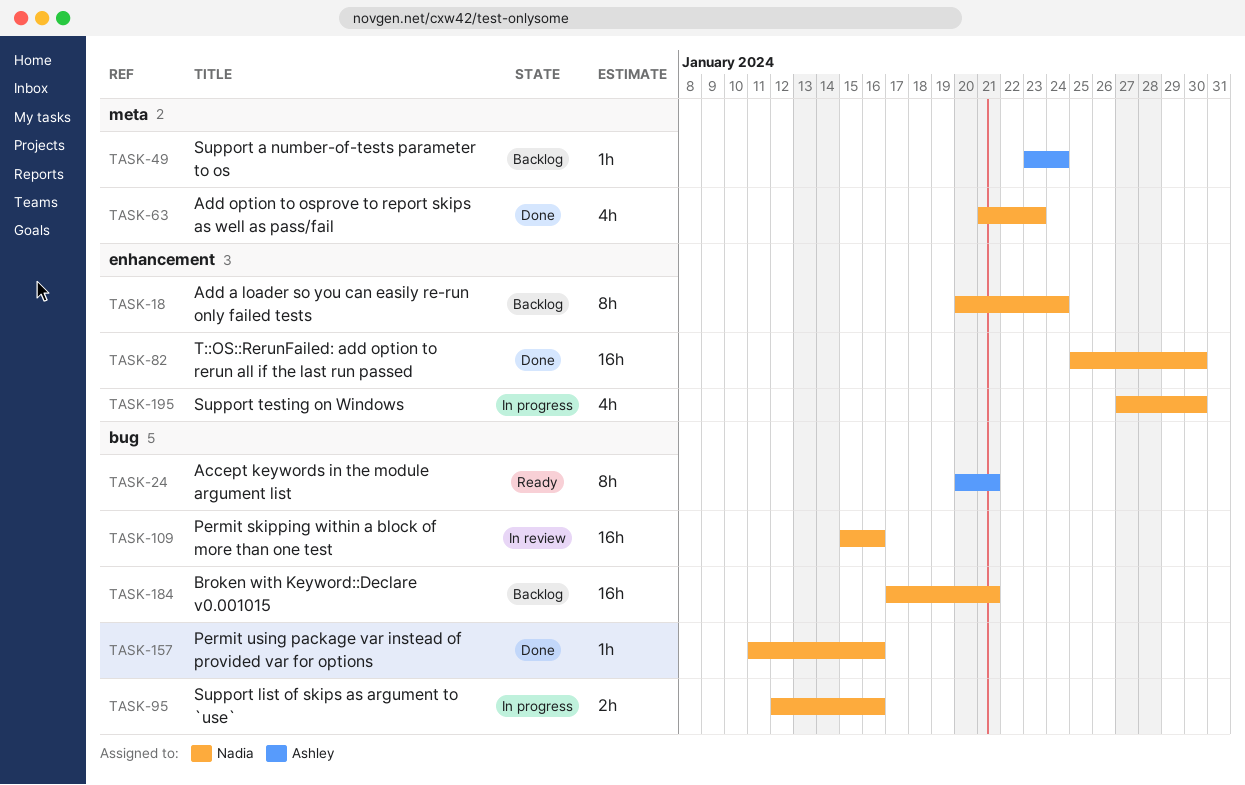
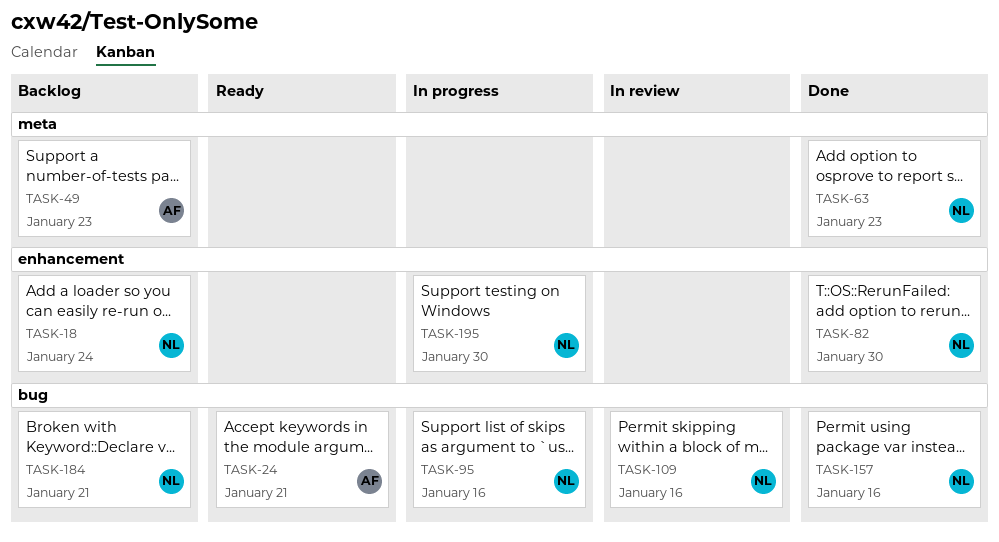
TASK-49, due: Jan 24 -> Jan 23

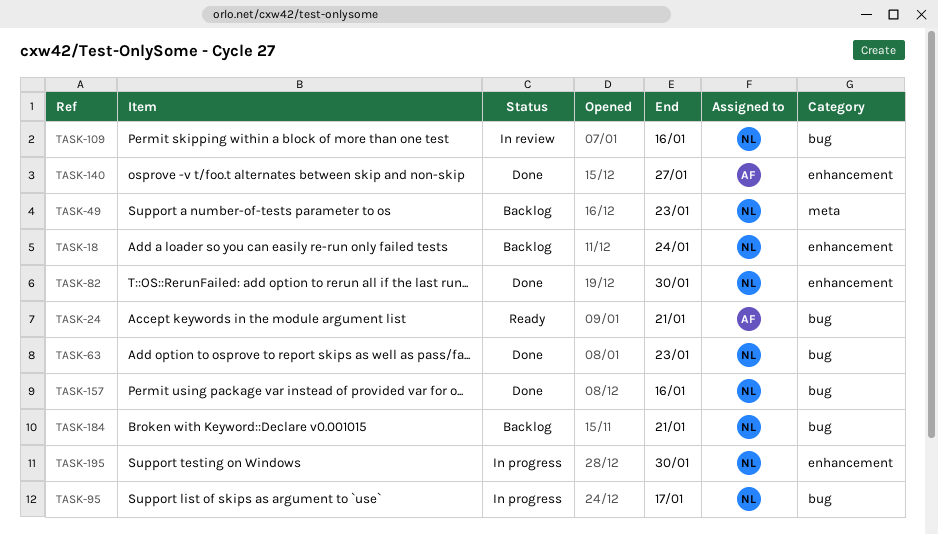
TASK-49, owner: AF -> NL
TASK-63, label: meta -> bug
TASK-95, due: Jan 16 -> Jan 17
TASK-140: none -> present

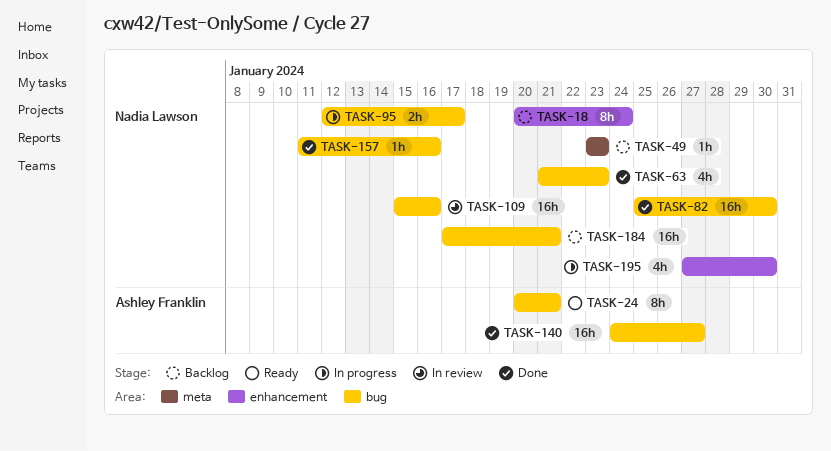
TASK-82, label: enhancement -> bug
TASK-140, label: enhancement -> bug

